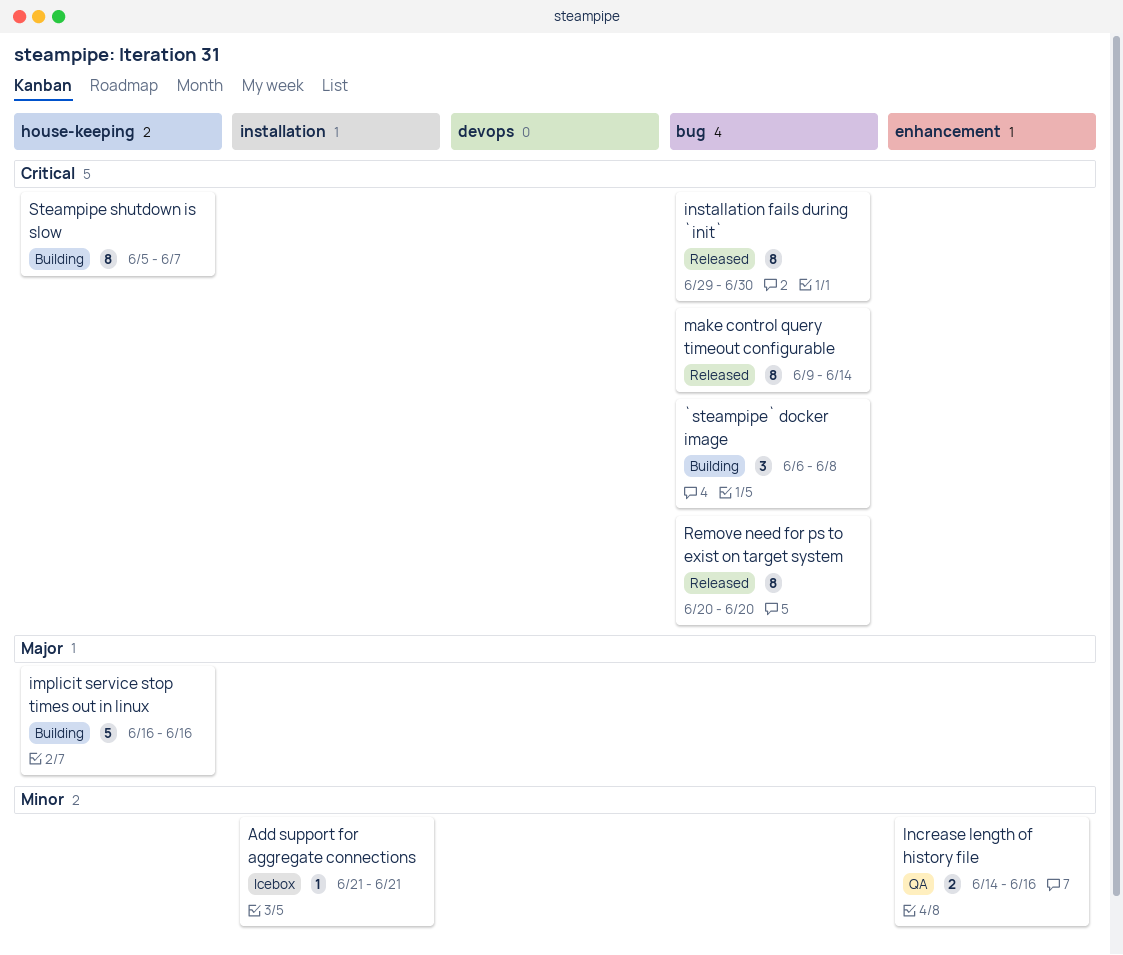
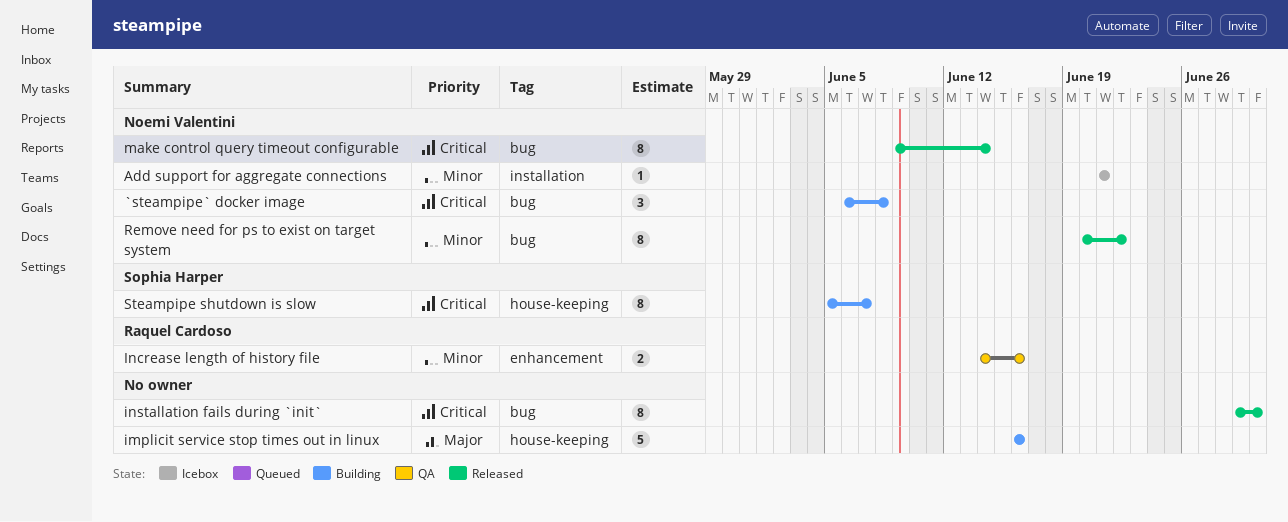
Remove need for ps to exist on target system, priority: Critical -> Minor
Remove need for ps to exist on target system, due: Jun 20 -> Jun 22

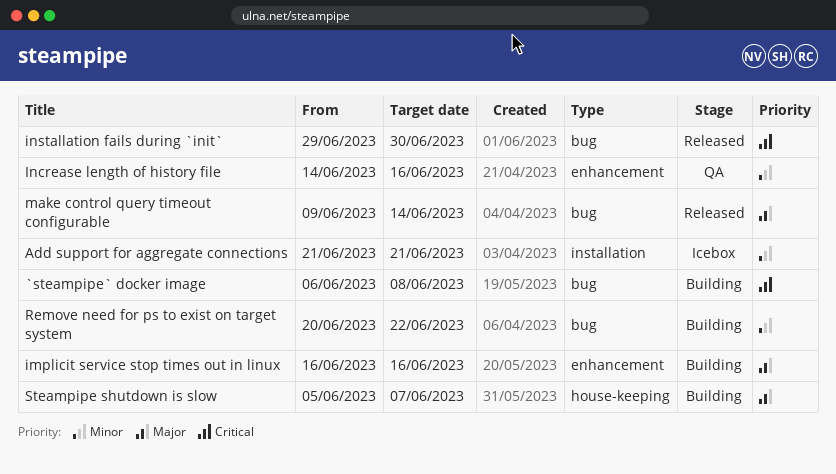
implicit service stop times out in linux, label: house-keeping -> enhancement
make control query timeout configurable, priority: Critical -> Major
Remove need for ps to exist on target system, status: Released -> Building
Steampipe shutdown is slow, priority: Critical -> Major

